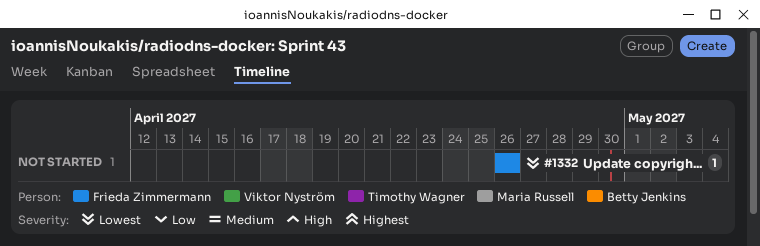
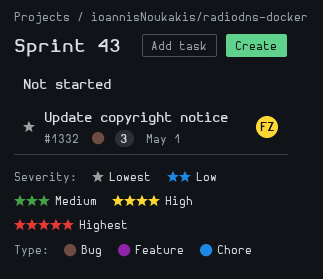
#1332, estimate: 1 -> 3
#1332, due: Apr 26 -> May 1

